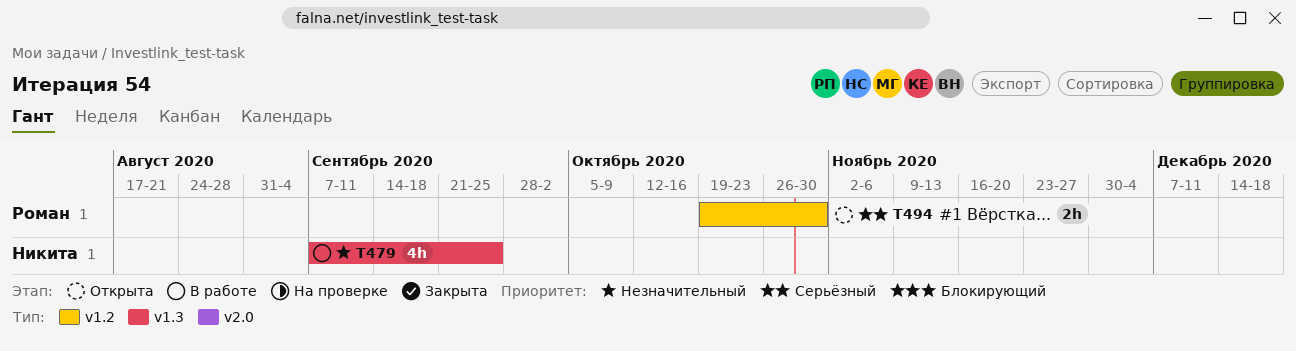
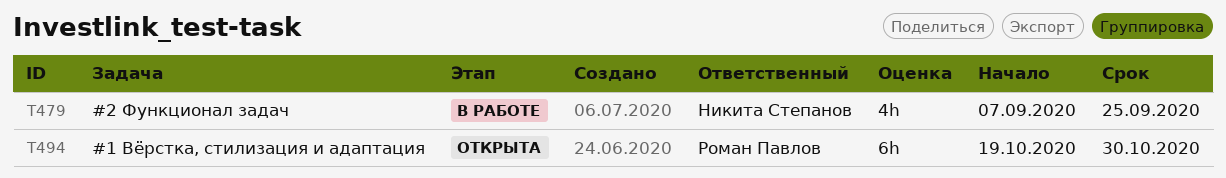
T494, estimate: 2h -> 6h

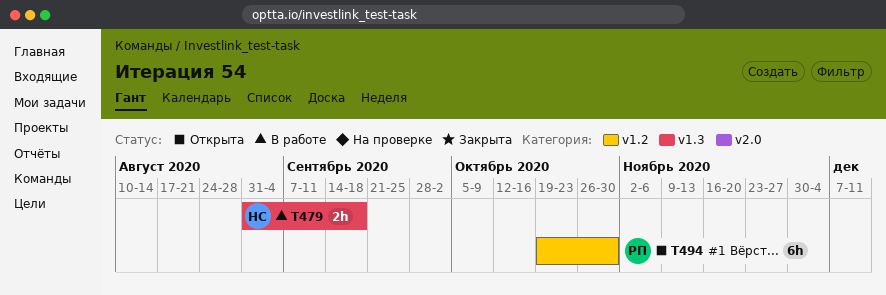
T479, estimate: 4h -> 2h
T479, start: Sep 7 -> Aug 31
T479, due: Sep 25 -> Sep 18

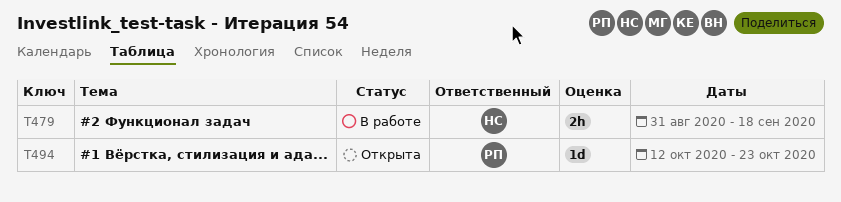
T494, estimate: 6h -> 1d
T494, start: Oct 19 -> Oct 12
T494, due: Oct 30 -> Oct 23

